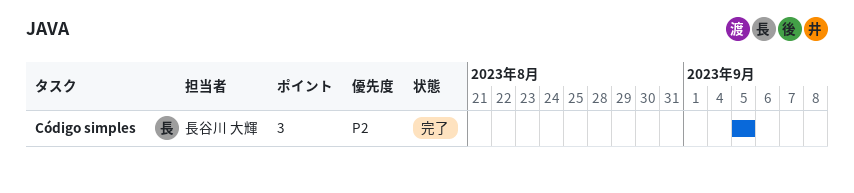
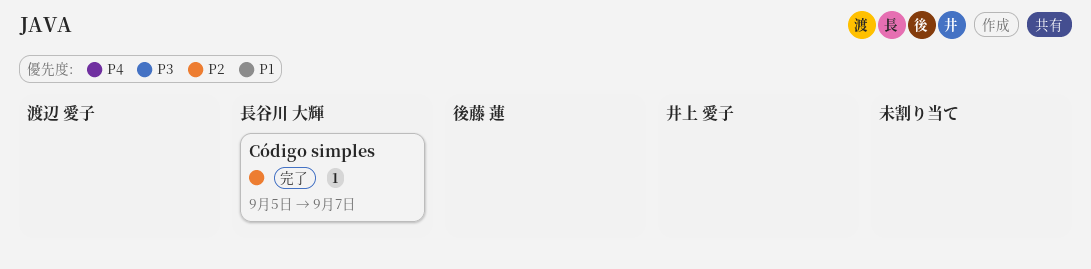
Código simples, estimate: 3 -> 1
Código simples, due: Sep 5 -> Sep 7

